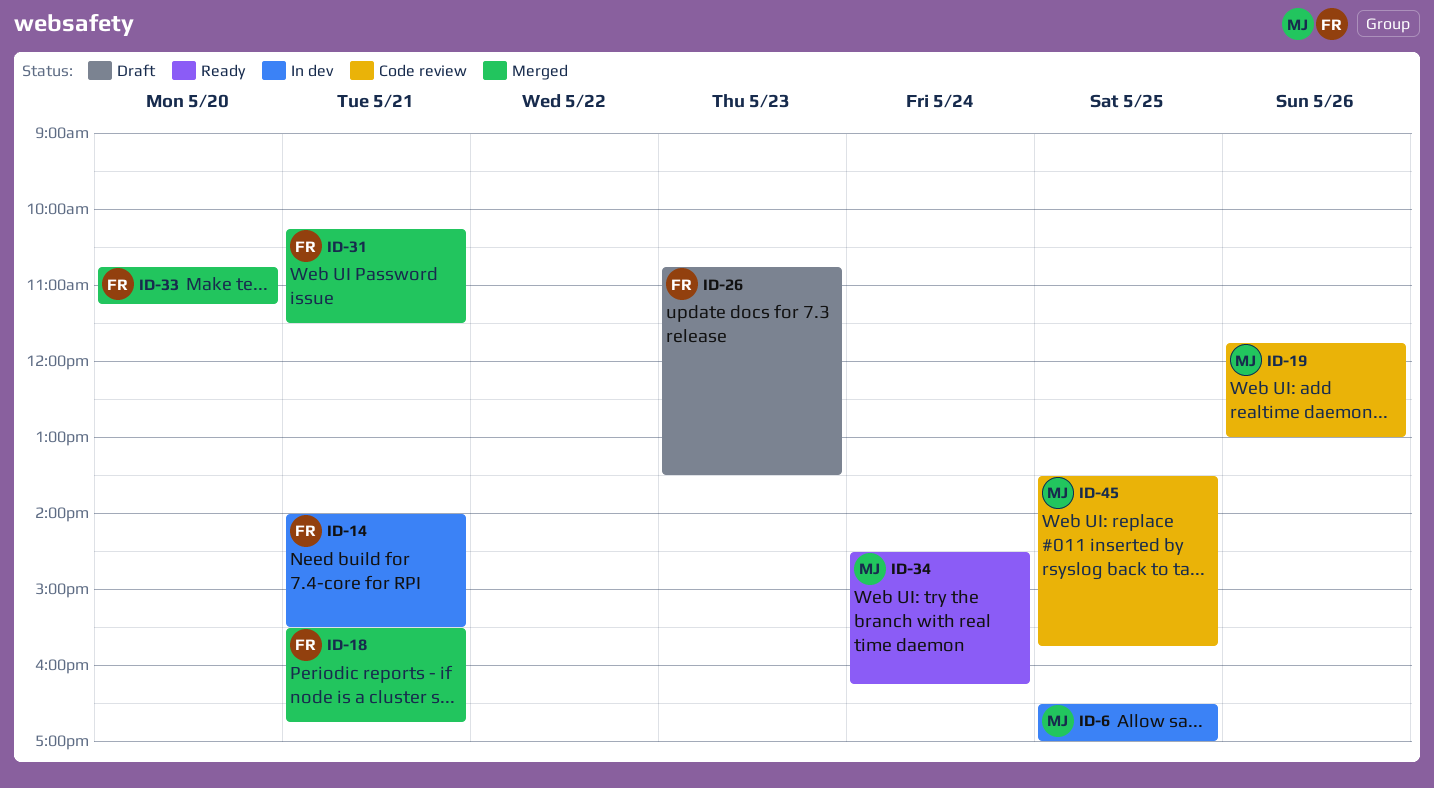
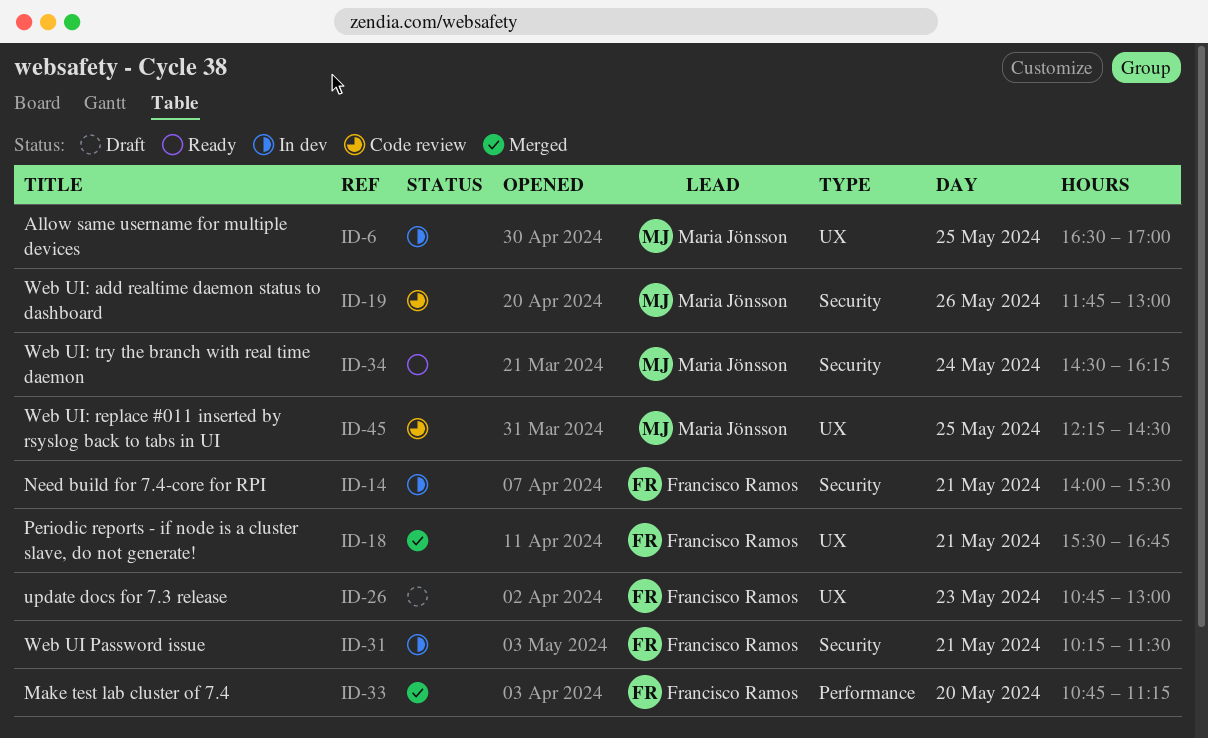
ID-26, ends: 13:30 -> 13:00
ID-31, status: Merged -> In dev
ID-45, begins: 13:30 -> 12:15
ID-45, ends: 15:45 -> 14:30

